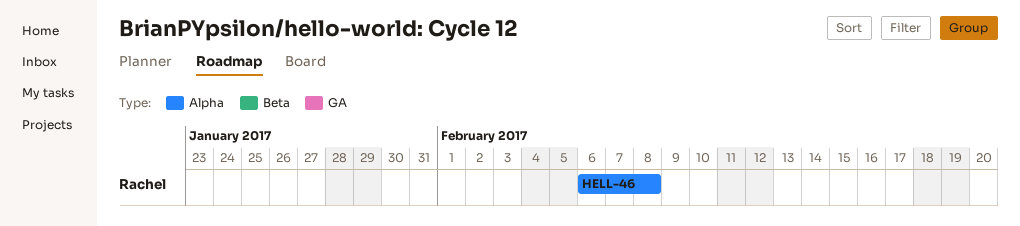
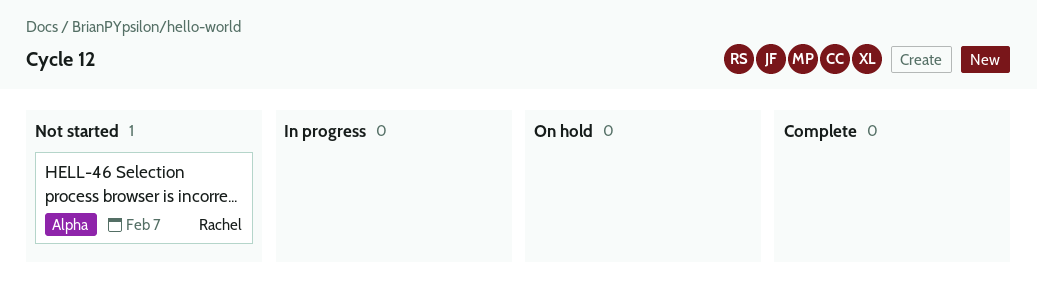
HELL-46, due: Feb 8 -> Feb 7

